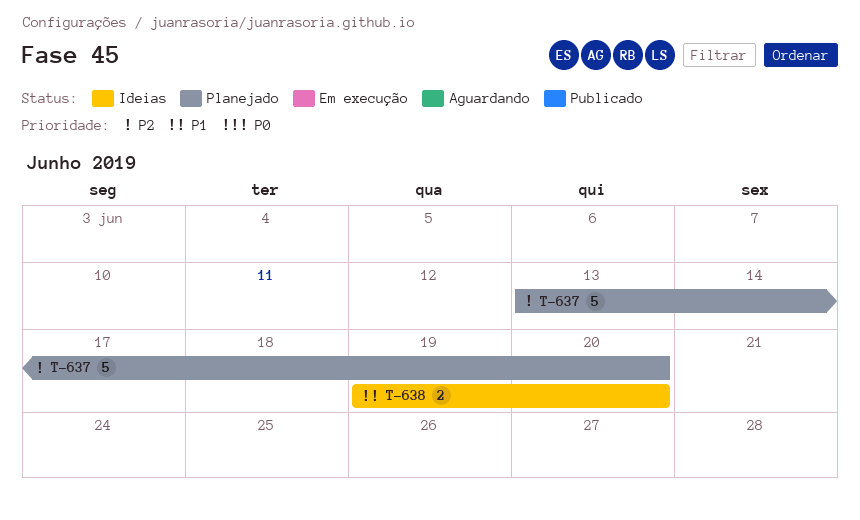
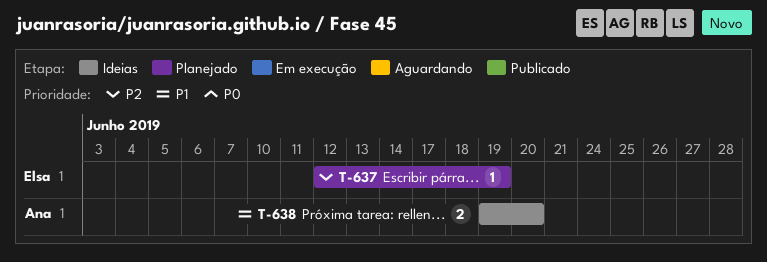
T-637, estimate: 5 -> 1
T-637, start: Jun 13 -> Jun 12
T-637, due: Jun 20 -> Jun 19

